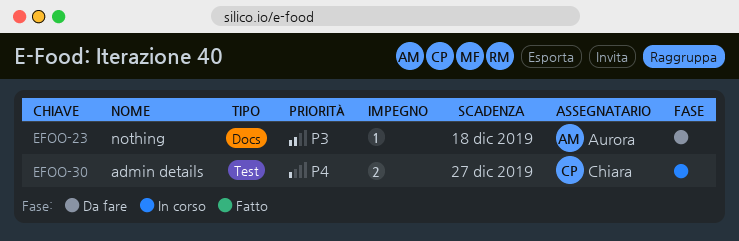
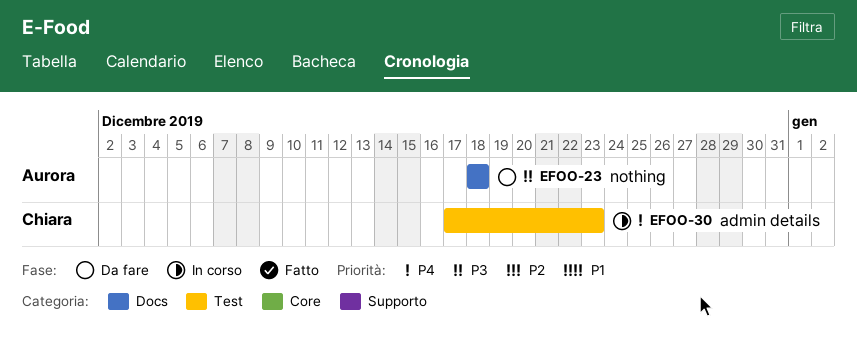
EFOO-30, due: Dec 27 -> Dec 23

